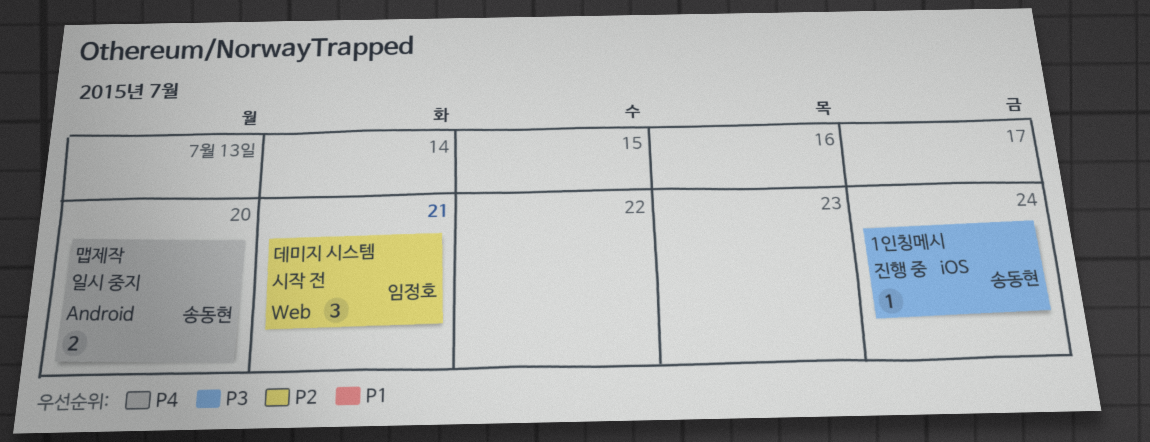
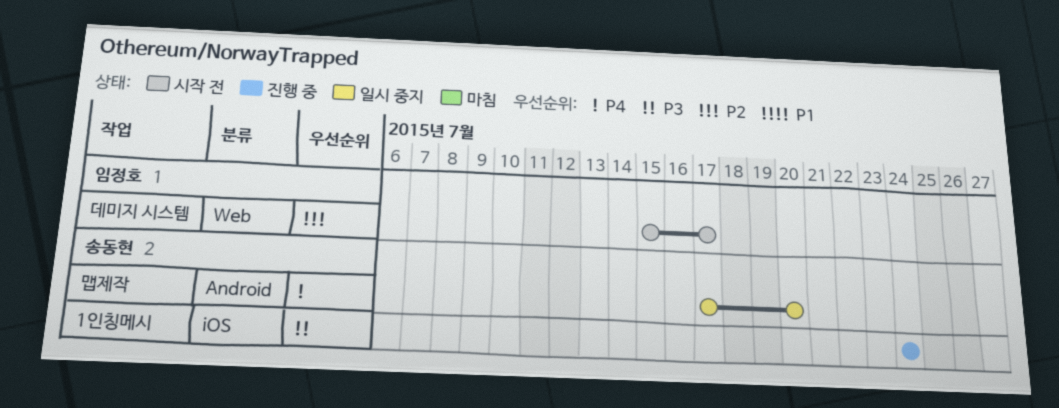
데미지 시스템, due: Jul 21 -> Jul 17

